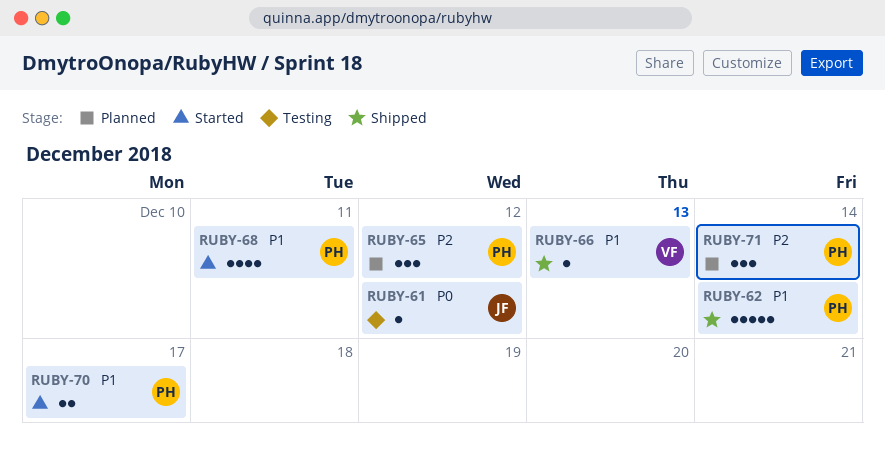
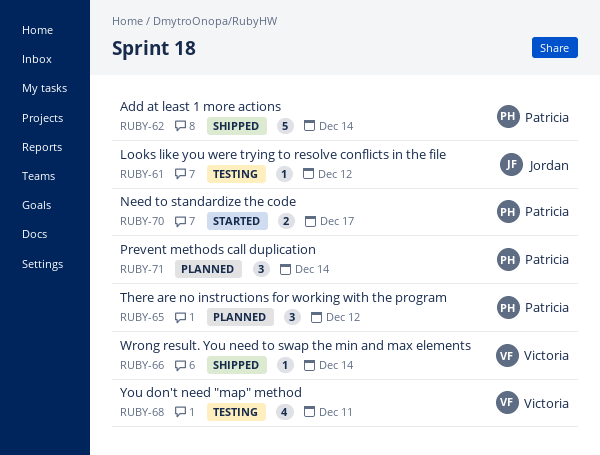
RUBY-66, due: Dec 13 -> Dec 14
RUBY-68, status: Started -> Testing
RUBY-68, owner: Patricia -> Victoria

